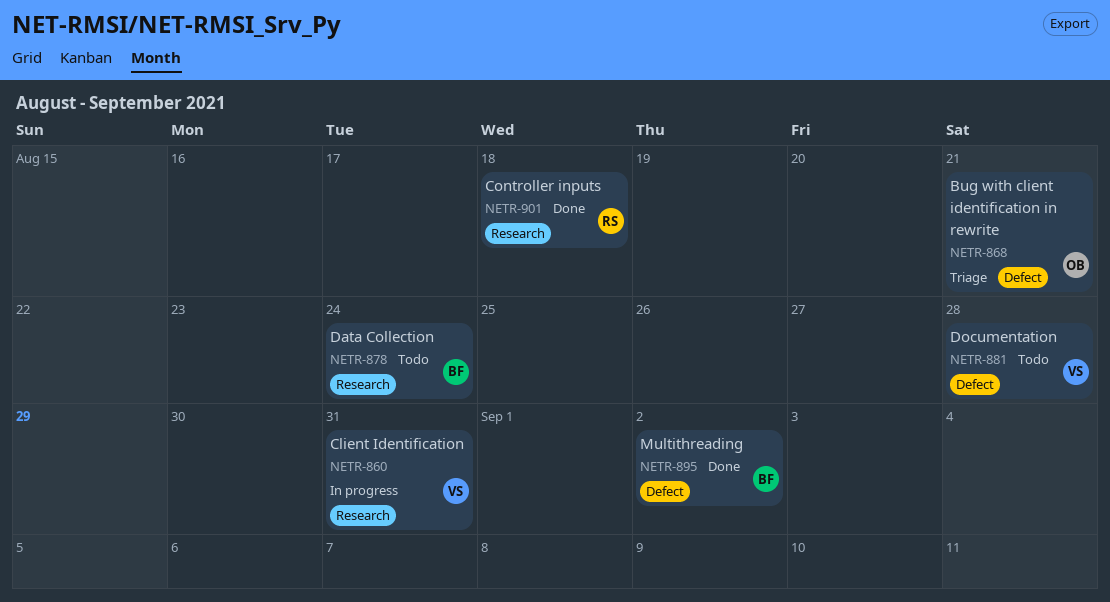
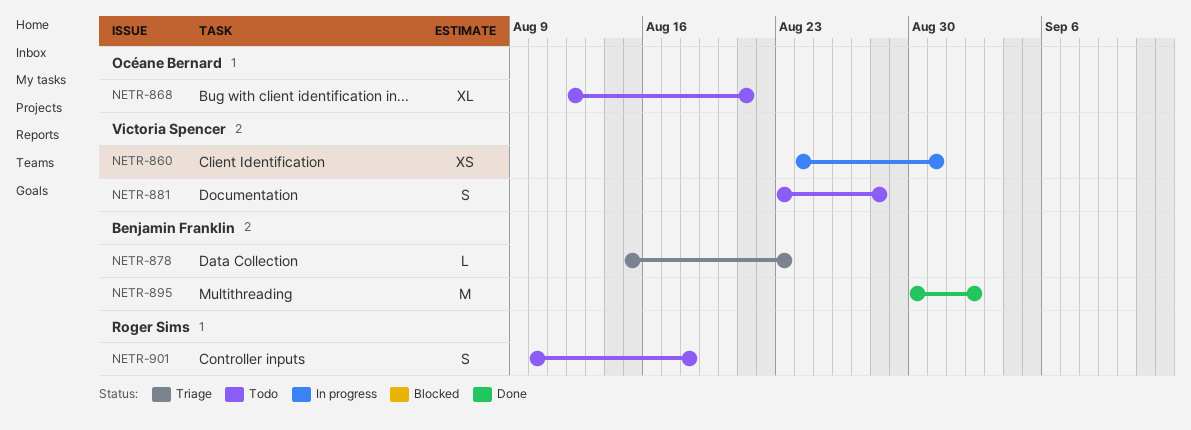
NETR-868, status: Triage -> Todo
NETR-878, status: Todo -> Triage
NETR-878, due: Aug 24 -> Aug 23
NETR-901, status: Done -> Todo

